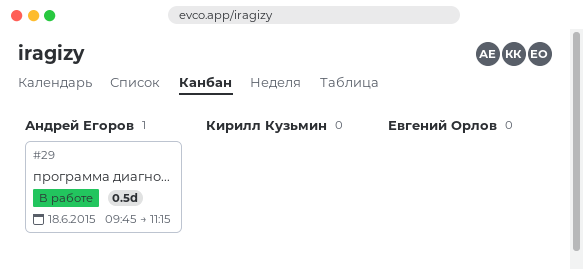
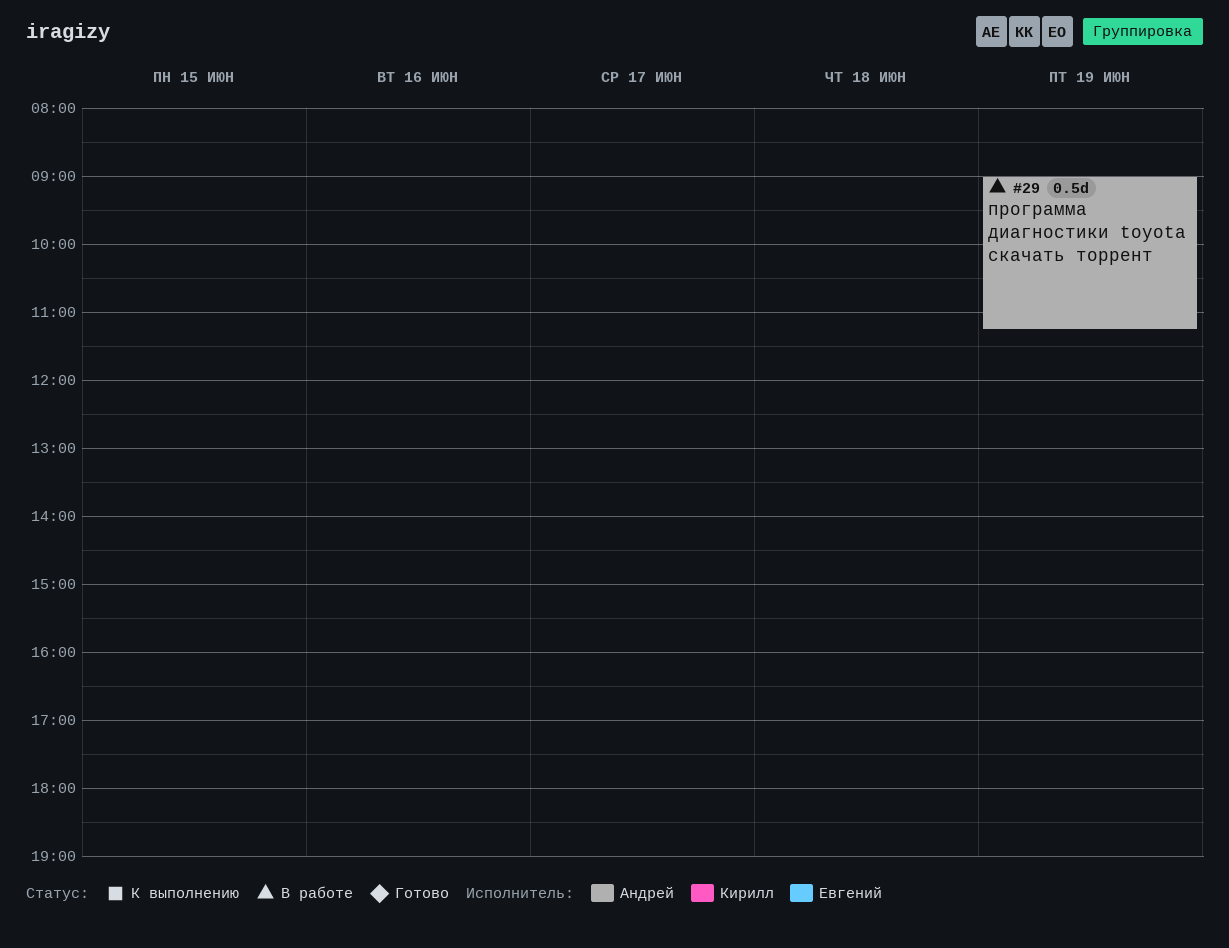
#29, day: Jun 18 -> Jun 19
#29, begins: 09:45 -> 09:00

